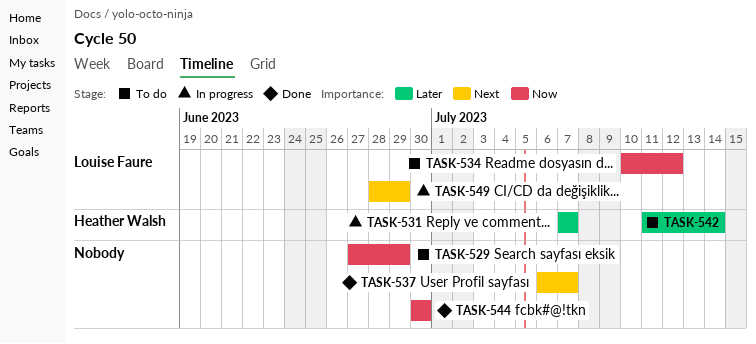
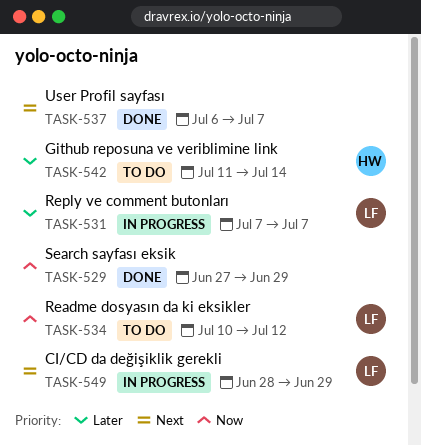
TASK-529, status: To do -> Done
TASK-531, owner: Heather Walsh -> Louise Faure
TASK-544: present -> none

